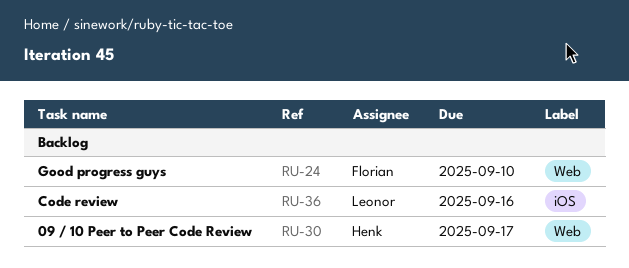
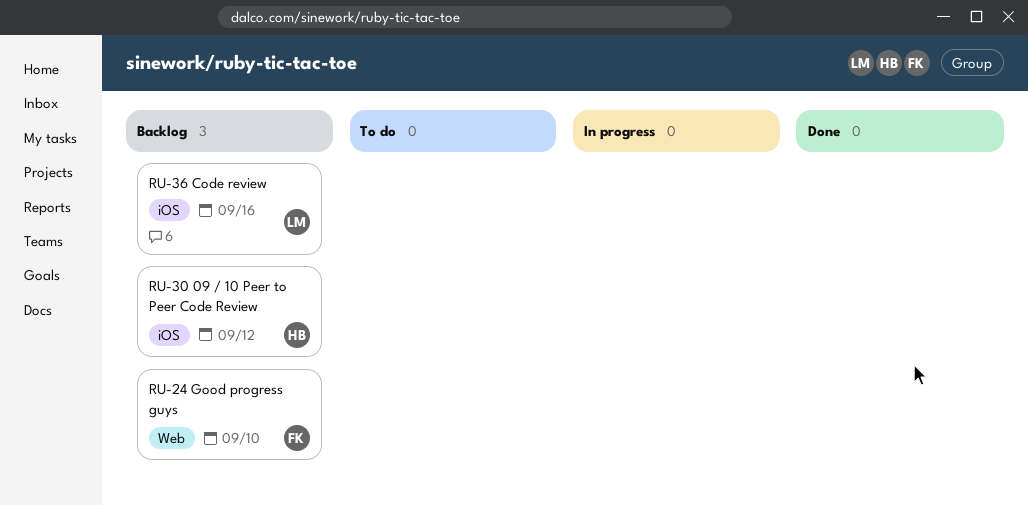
RU-30, label: Web -> iOS
RU-30, due: Sep 17 -> Sep 12

